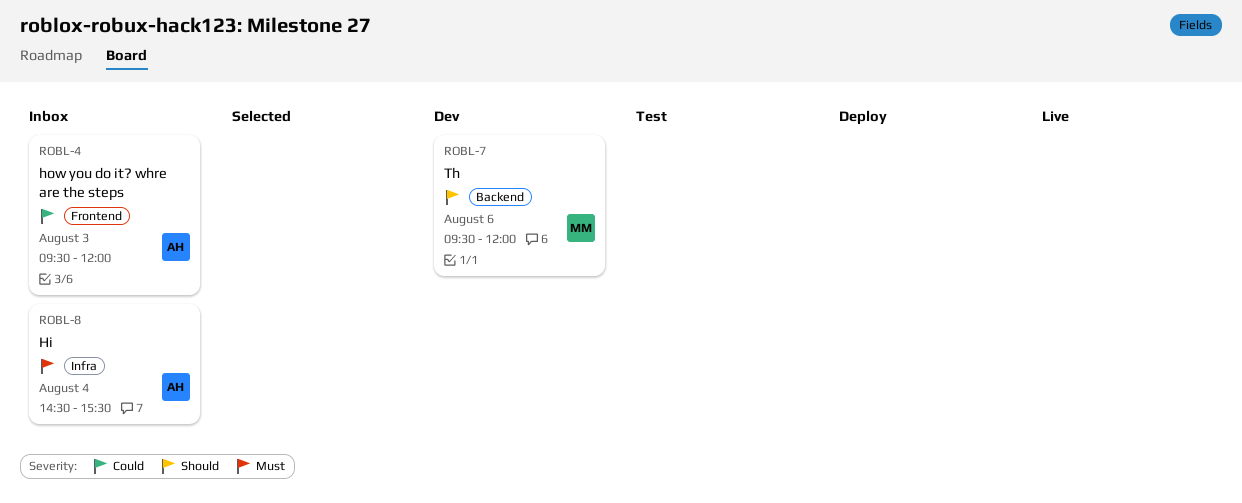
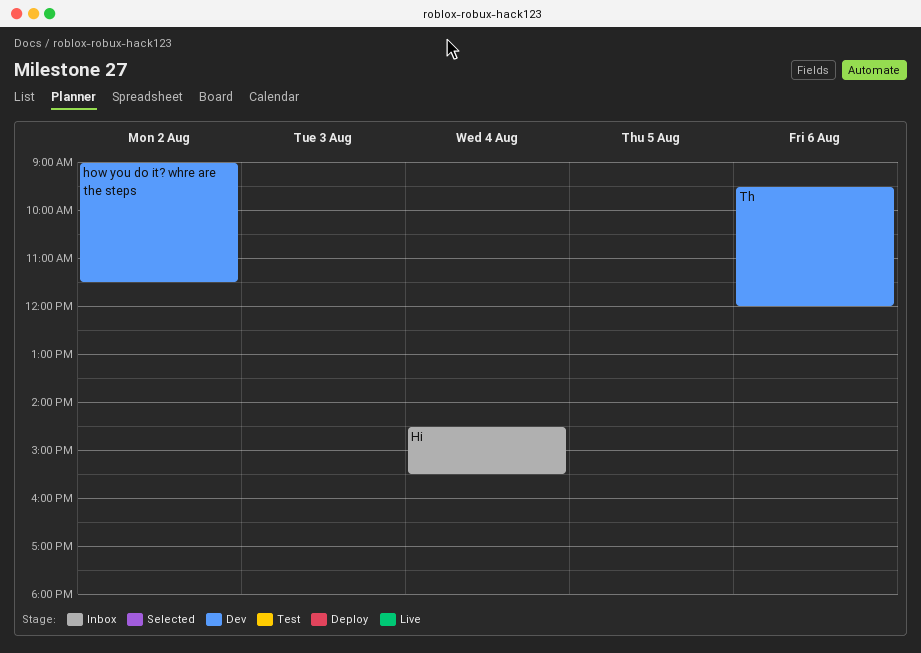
how you do it? whre are the steps, status: Inbox -> Dev
how you do it? whre are the steps, day: Aug 3 -> Aug 2
how you do it? whre are the steps, begins: 09:30 -> 09:00
how you do it? whre are the steps, ends: 12:00 -> 11:30

